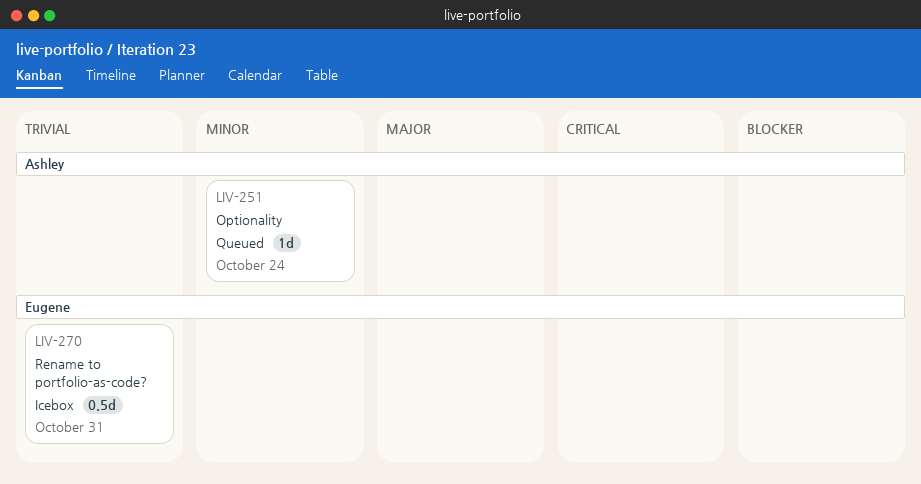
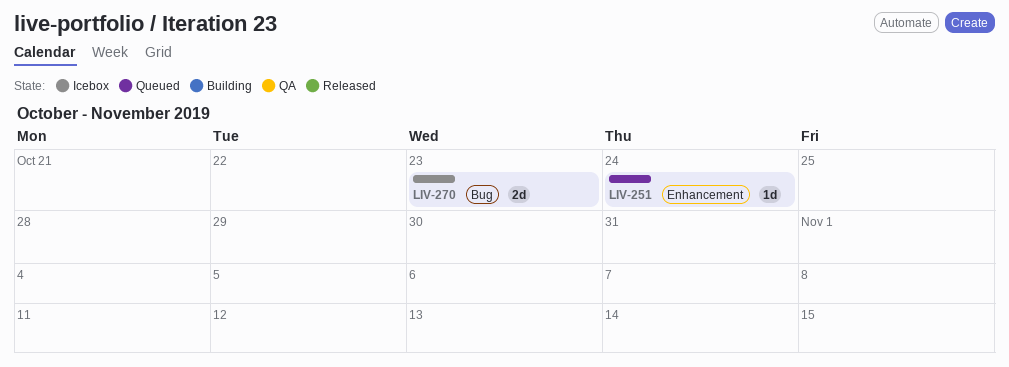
LIV-270, estimate: 0.5d -> 2d
LIV-270, due: Oct 31 -> Oct 23

